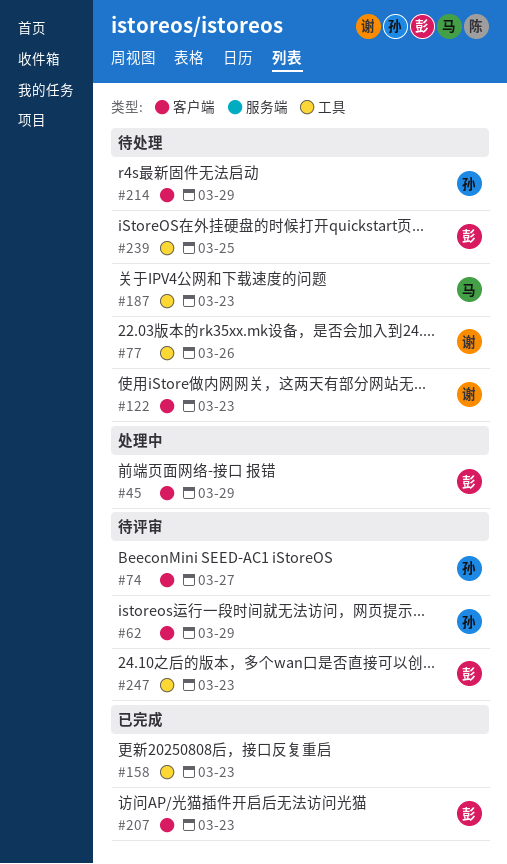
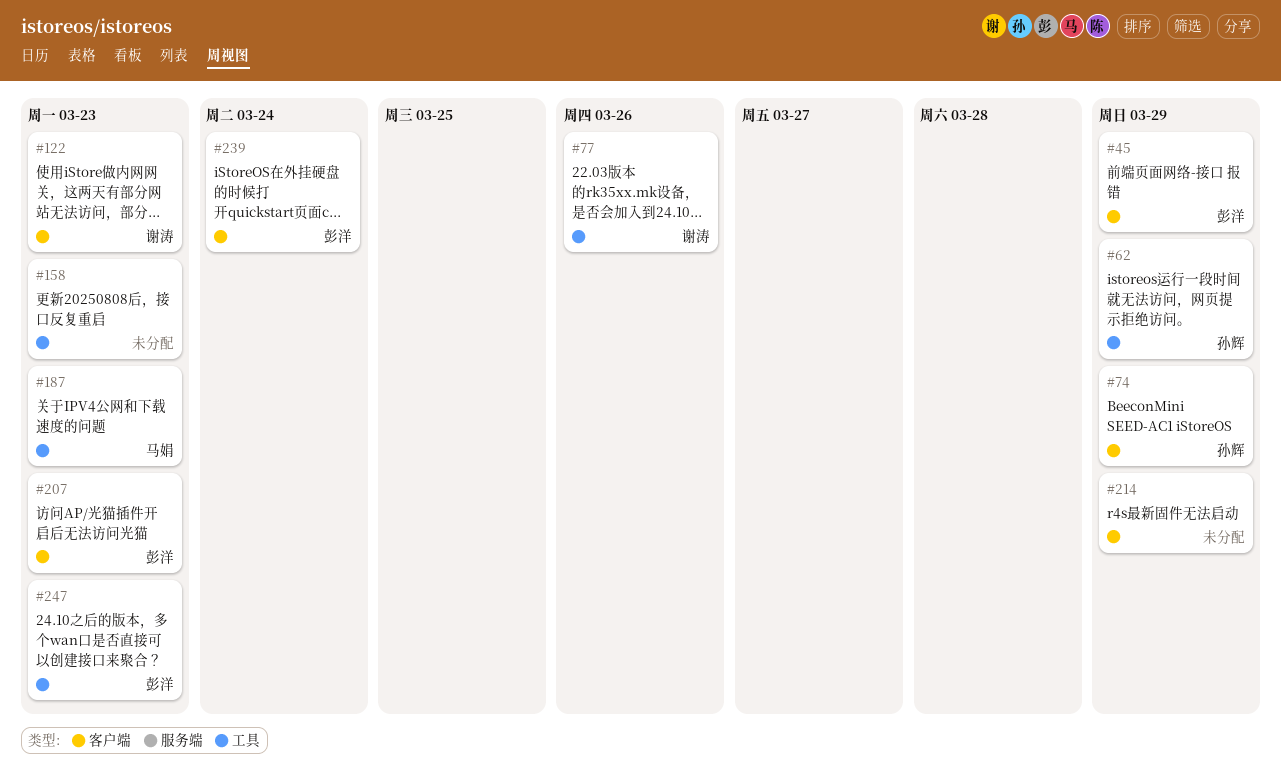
#62, label: 客户端 -> 工具
#74, due: Mar 27 -> Mar 29
#214, owner: 孙辉 -> none
#239, label: 工具 -> 客户端
#239, due: Mar 25 -> Mar 24

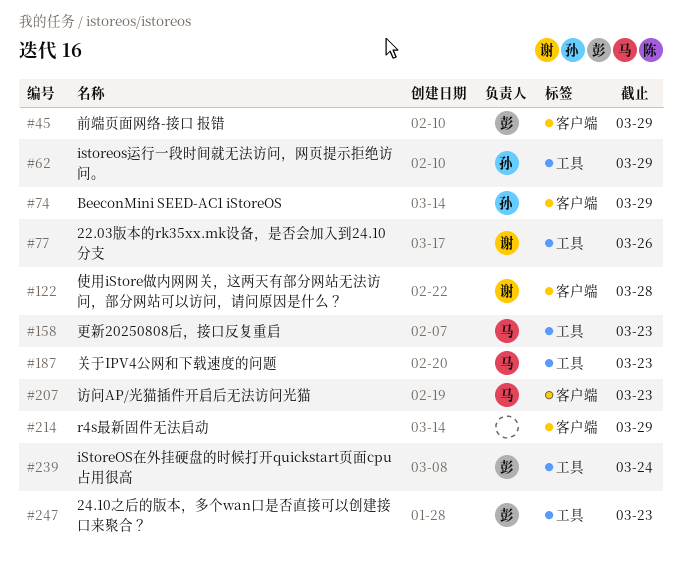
#122, due: Mar 23 -> Mar 28
#158, owner: none -> 马娟
#207, owner: 彭洋 -> 马娟
#239, label: 客户端 -> 工具

